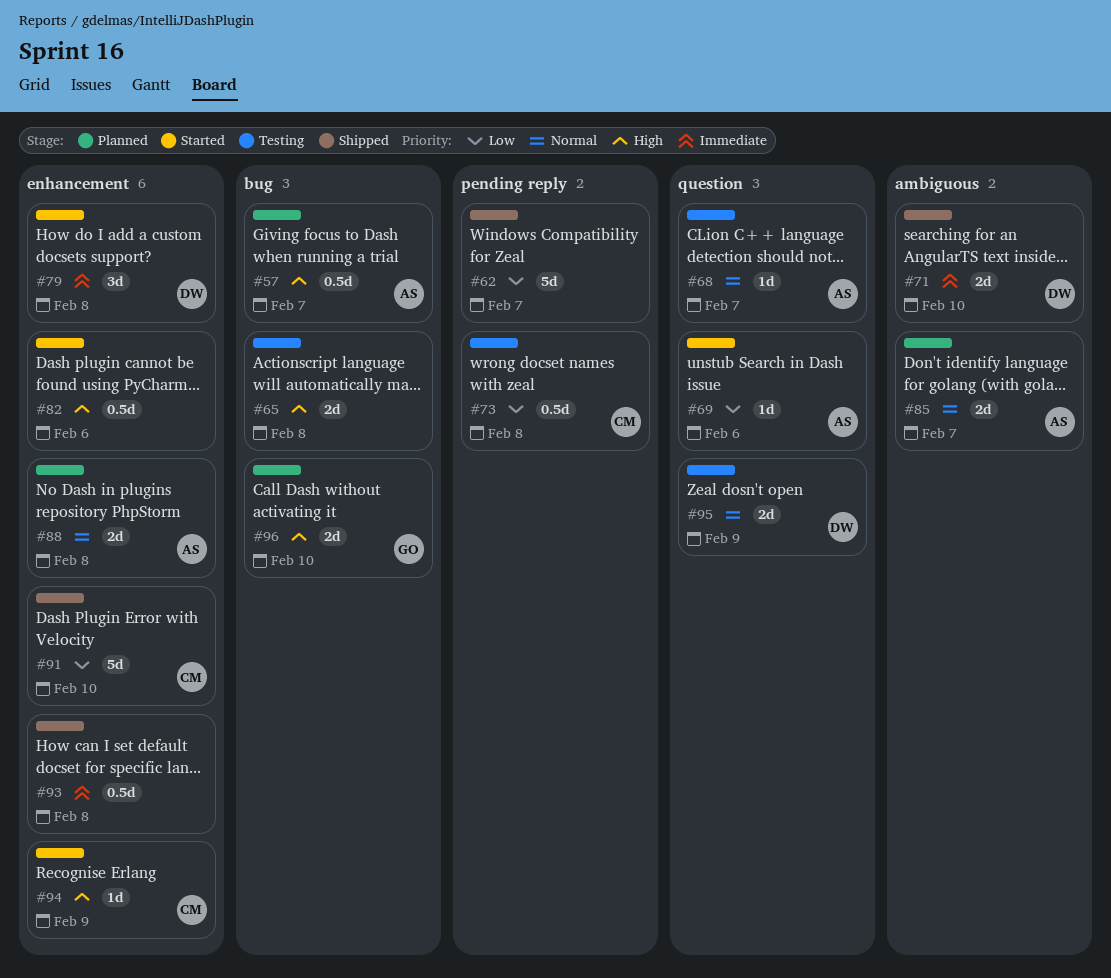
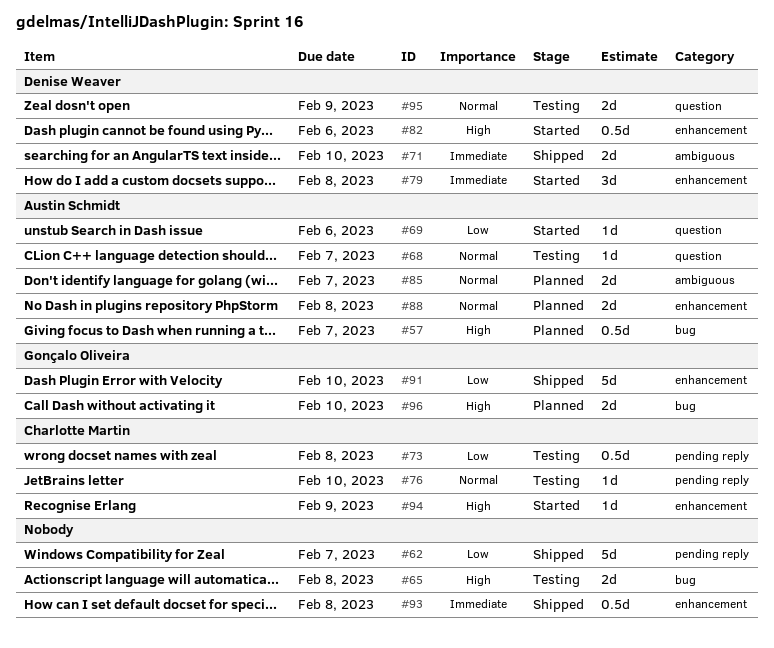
#76: none -> present
#82, owner: none -> Denise Weaver
#91, owner: Charlotte Martin -> Gonçalo Oliveira

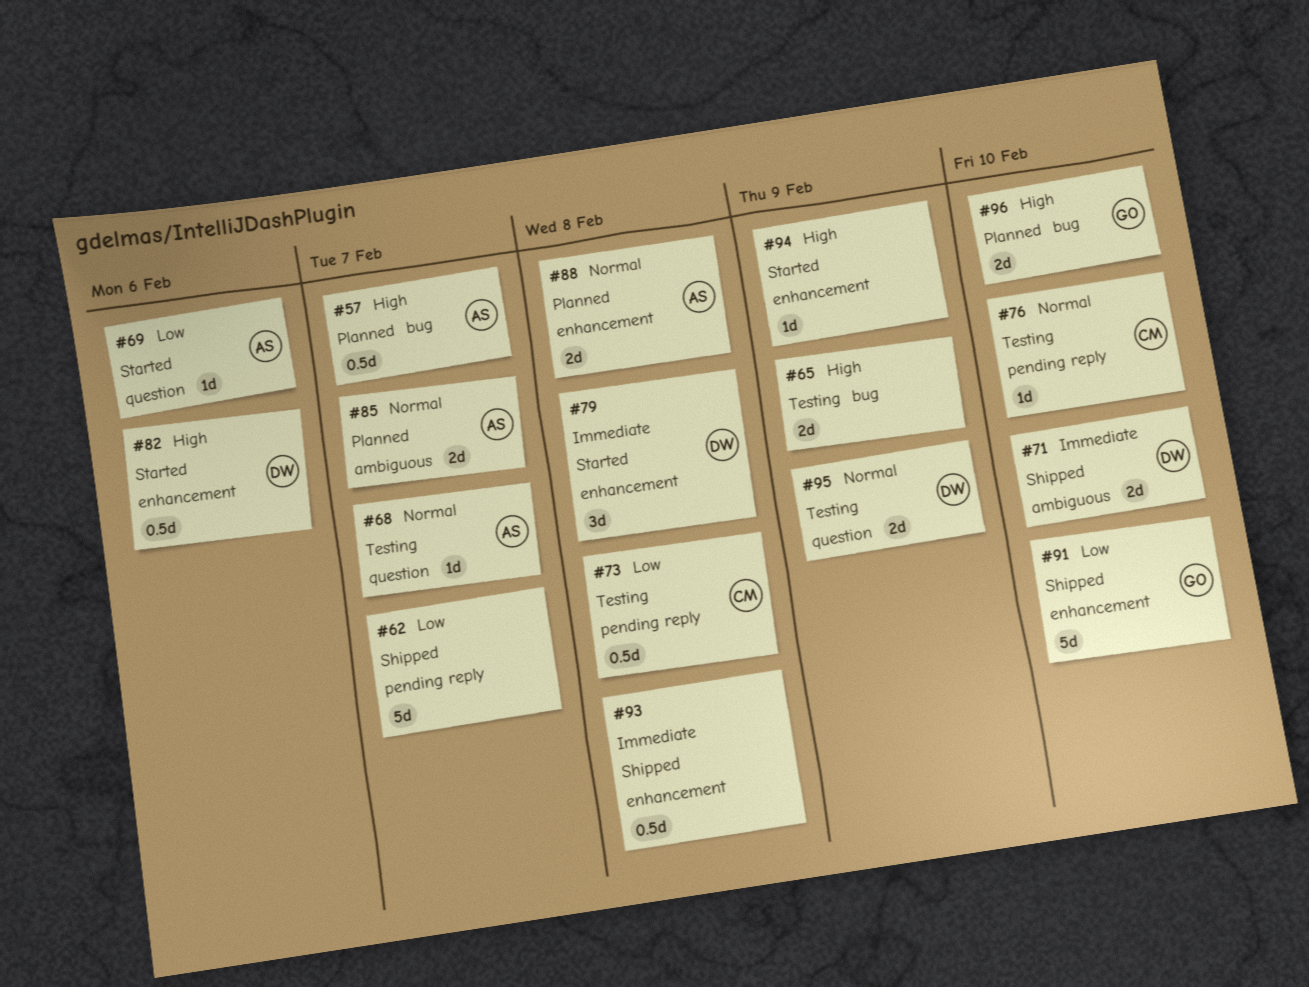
#65, due: Feb 8 -> Feb 9
#94, owner: Charlotte Martin -> none

